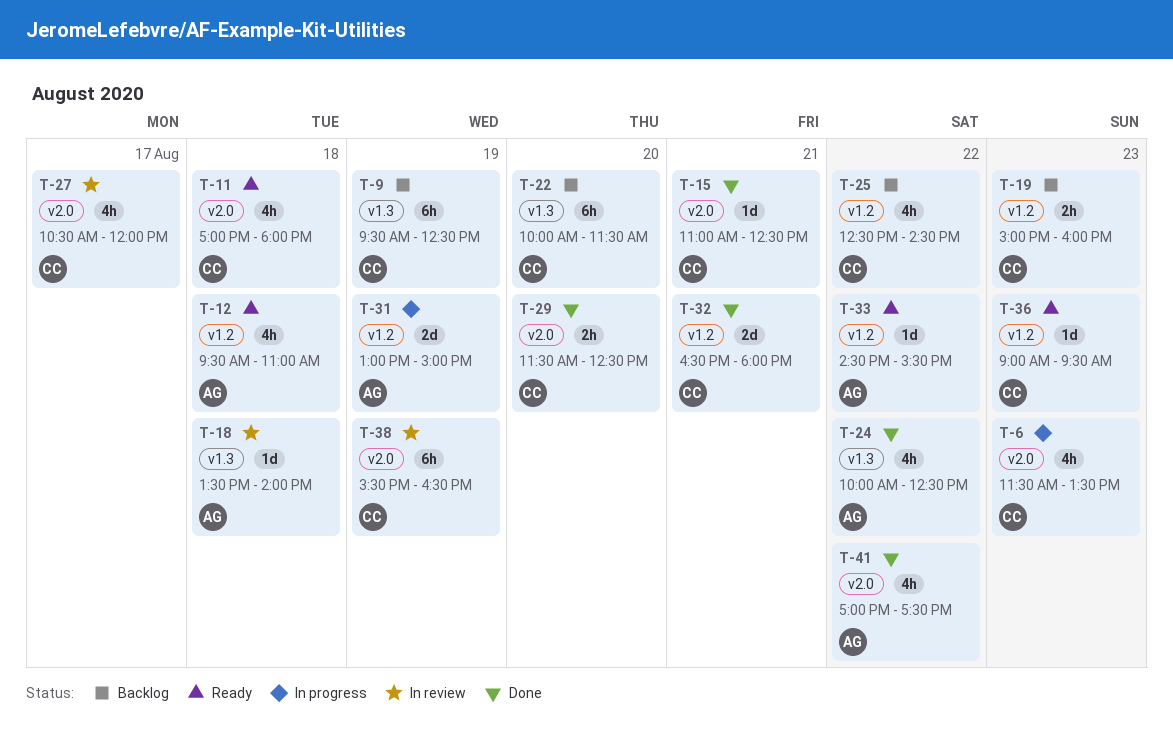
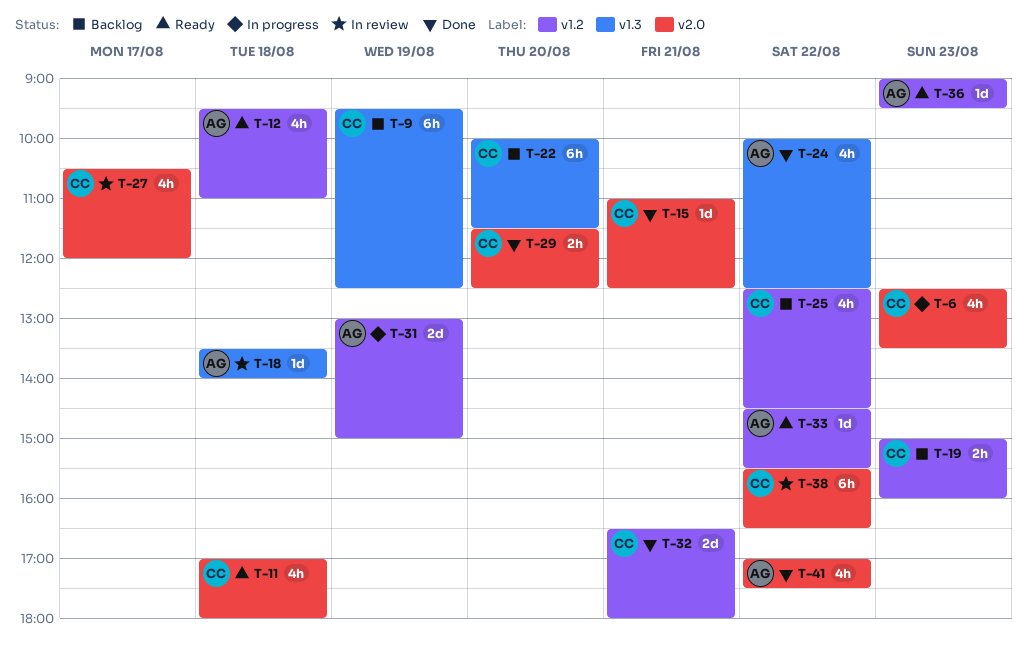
T-6, begins: 11:30 -> 12:30
T-36, owner: CC -> AG
T-38, day: Aug 19 -> Aug 22

